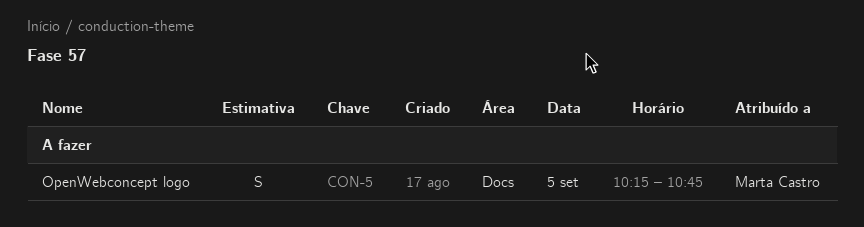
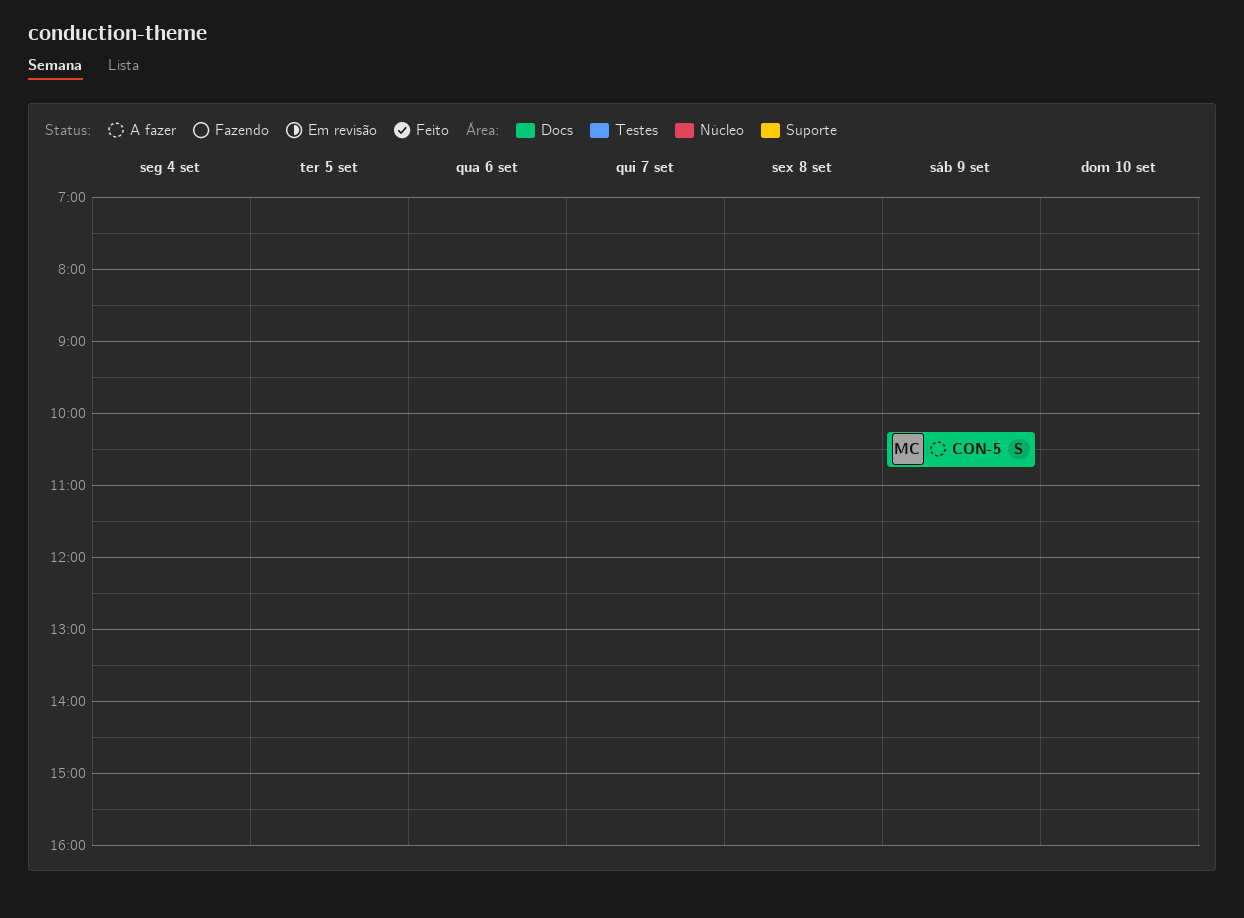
CON-5, day: Sep 5 -> Sep 9

